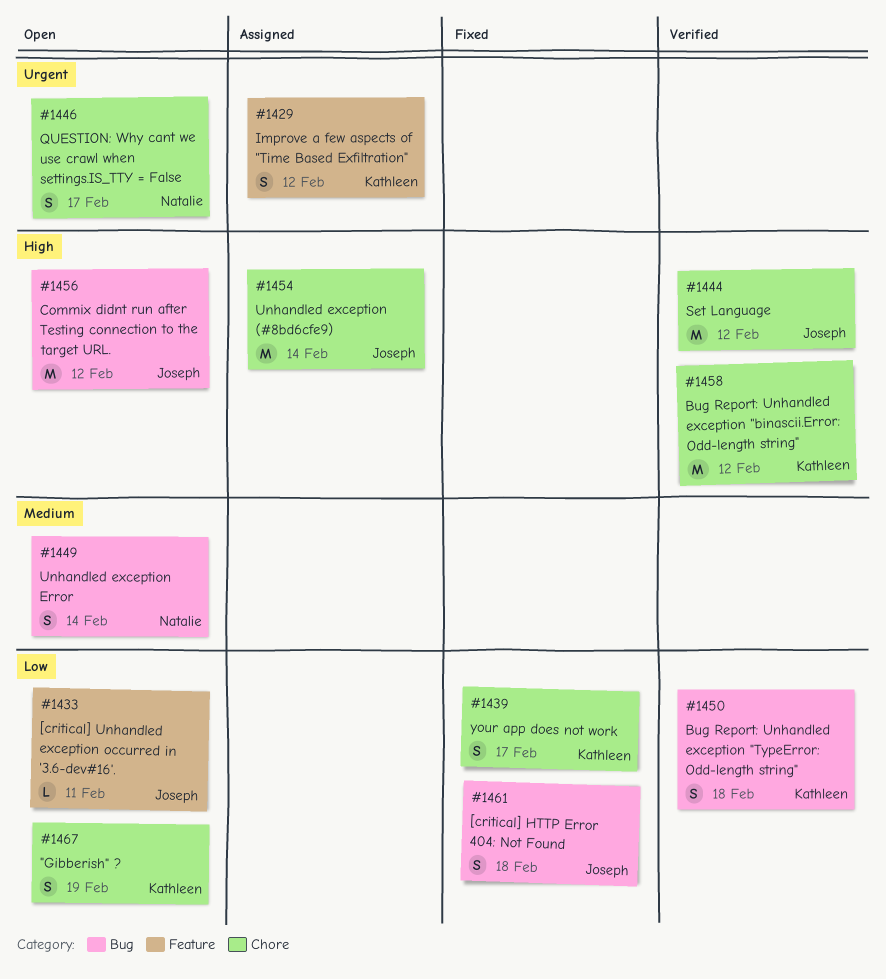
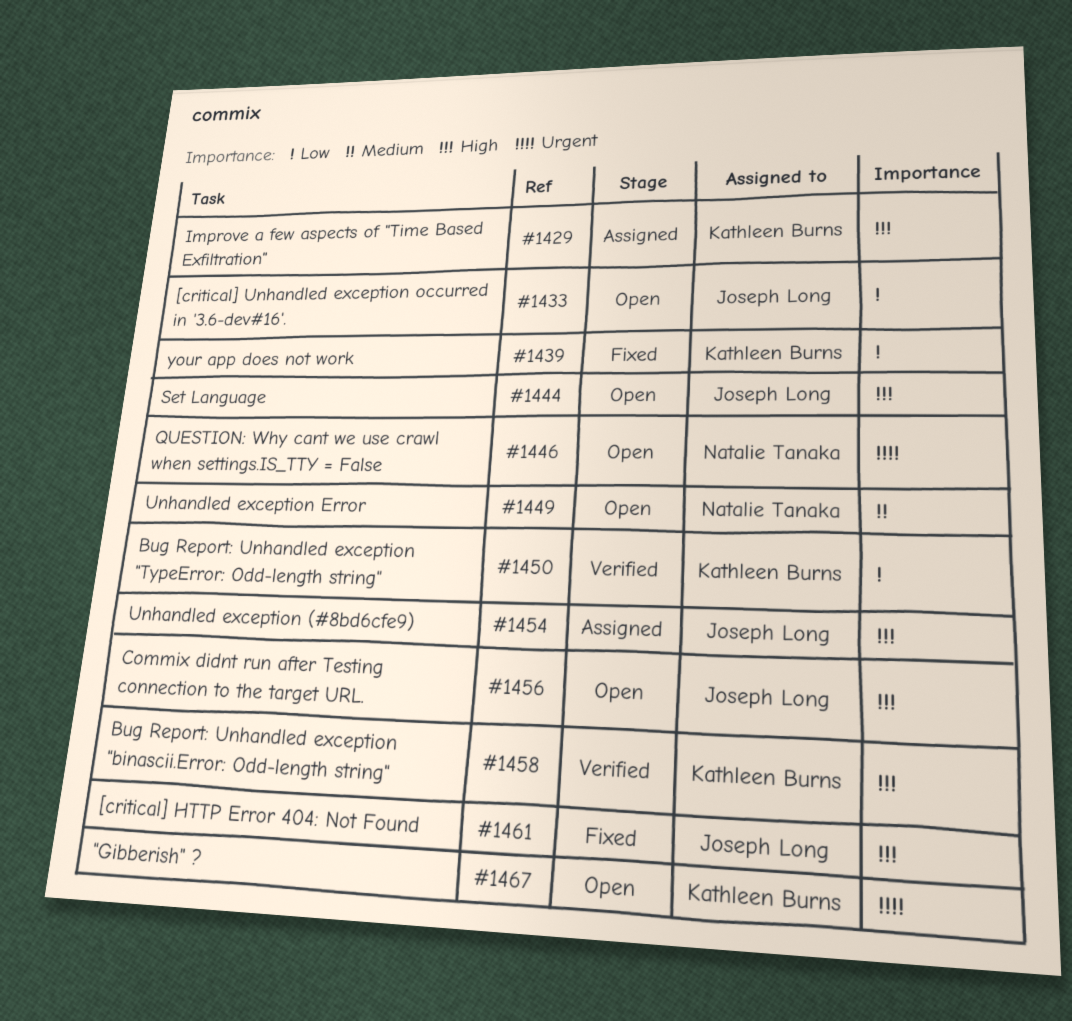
#1429, priority: Urgent -> High
#1444, status: Verified -> Open
#1461, priority: Low -> High
#1467, priority: Low -> Urgent

